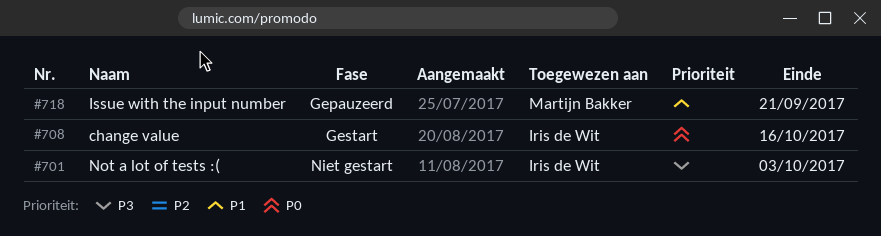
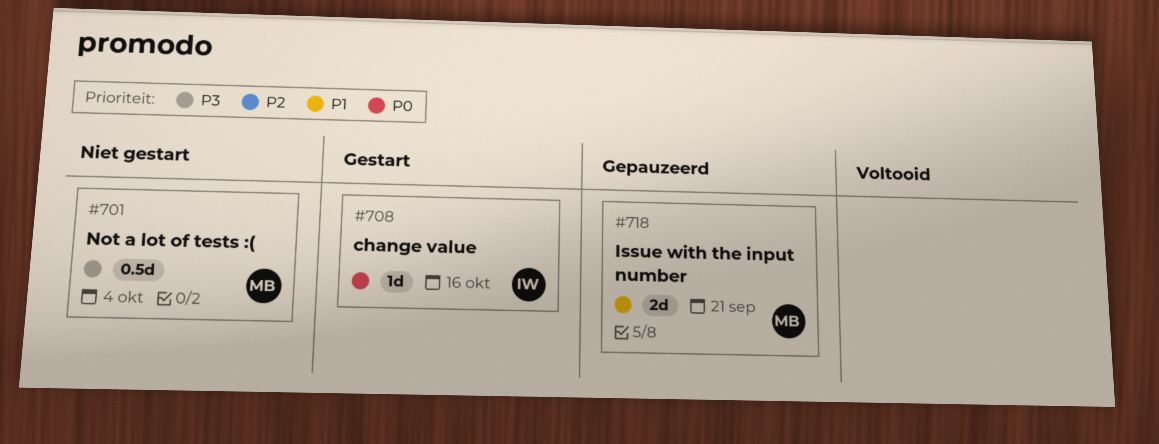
#701, owner: Iris de Wit -> Martijn Bakker
#701, due: Oct 3 -> Oct 4

